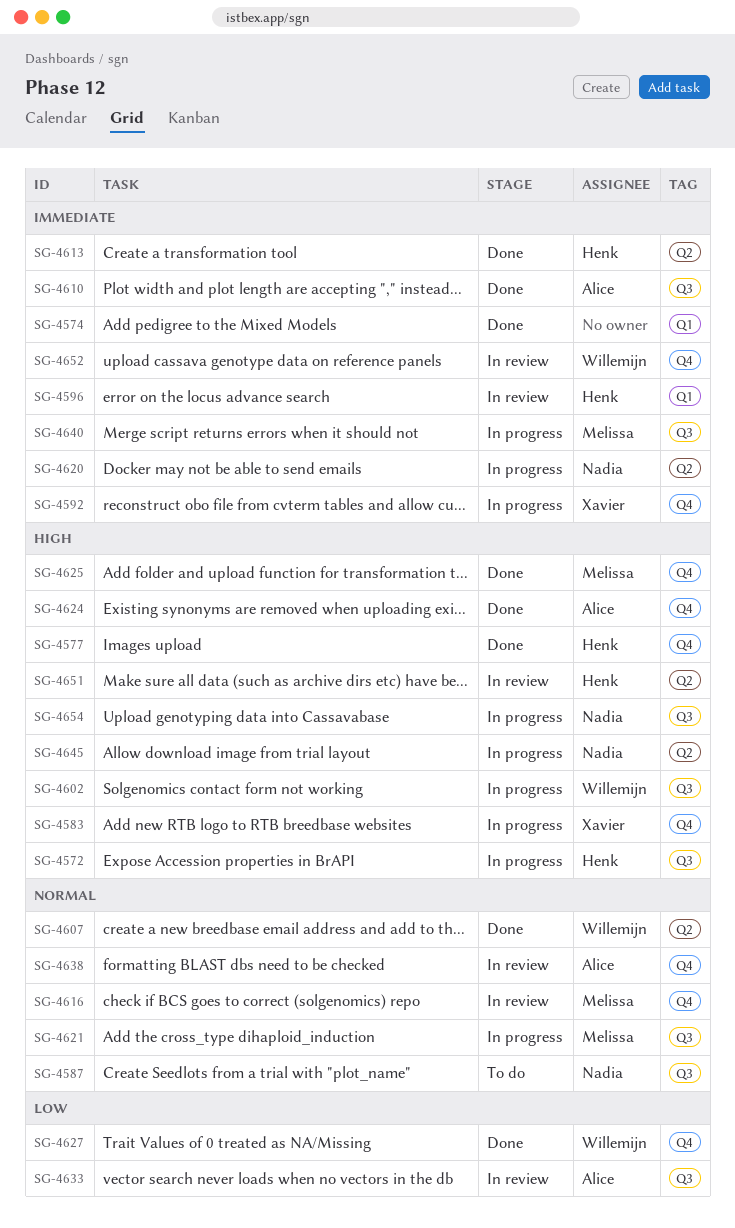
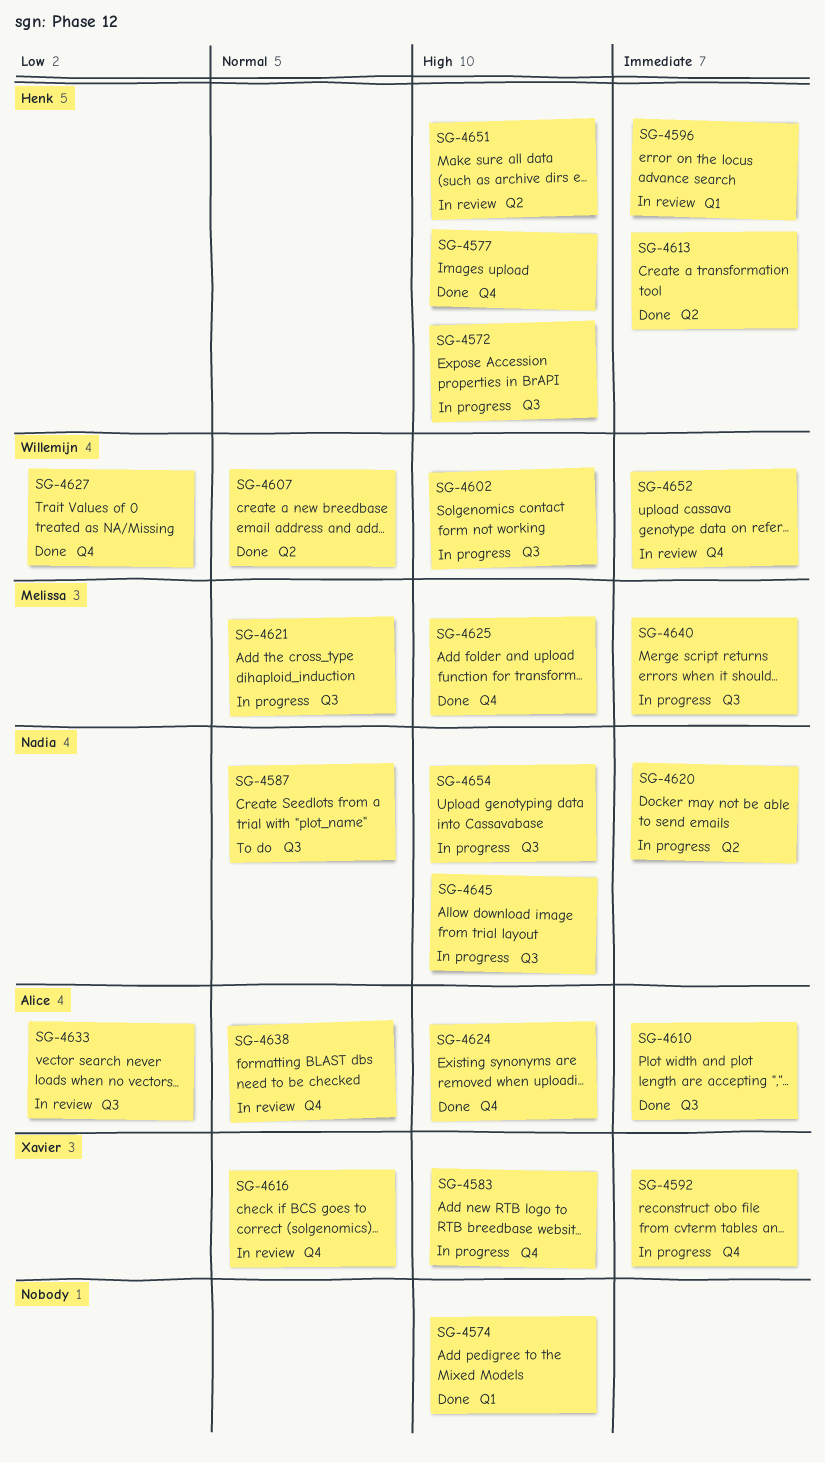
SG-4574, priority: Immediate -> High
SG-4616, owner: Melissa -> Xavier
SG-4645, label: Q2 -> Q3

